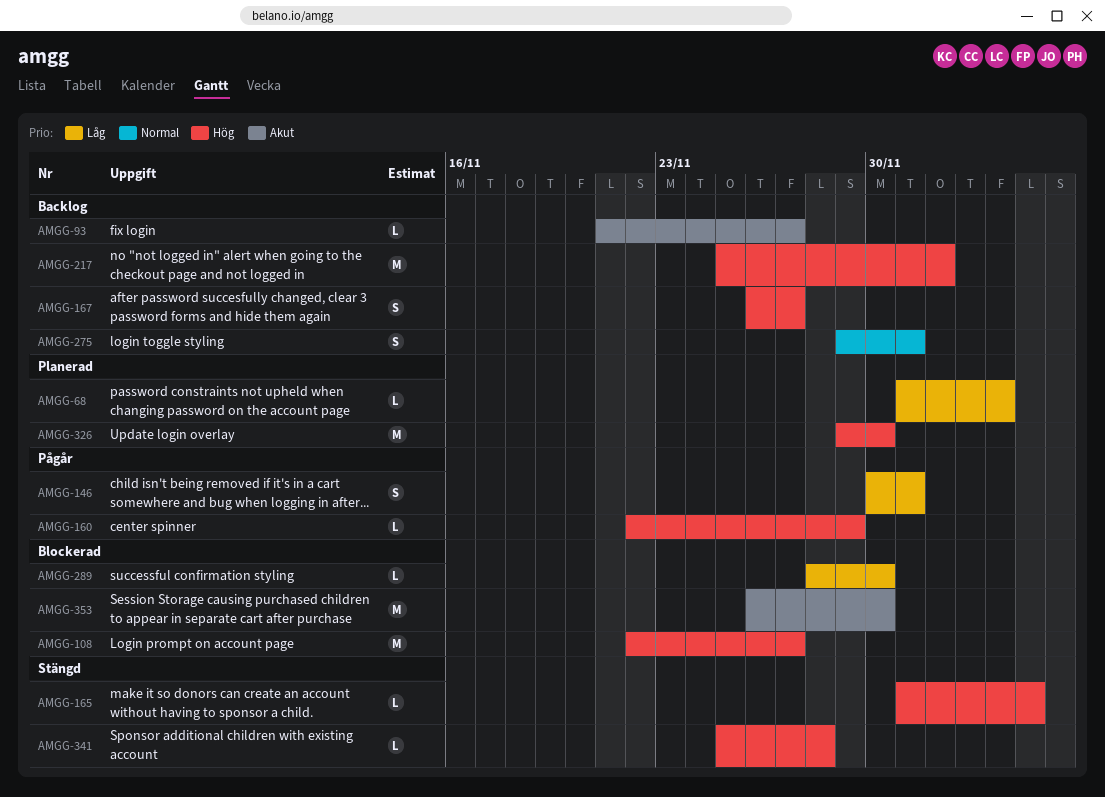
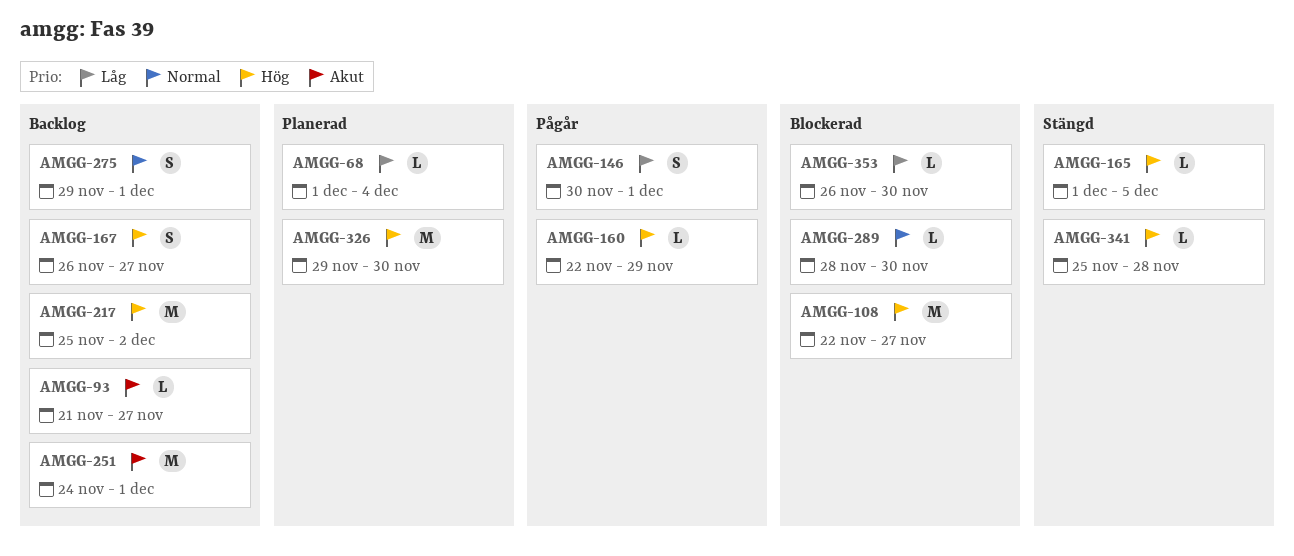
AMGG-251: none -> present
AMGG-289, priority: Låg -> Normal
AMGG-353, priority: Akut -> Låg
AMGG-353, estimate: M -> L

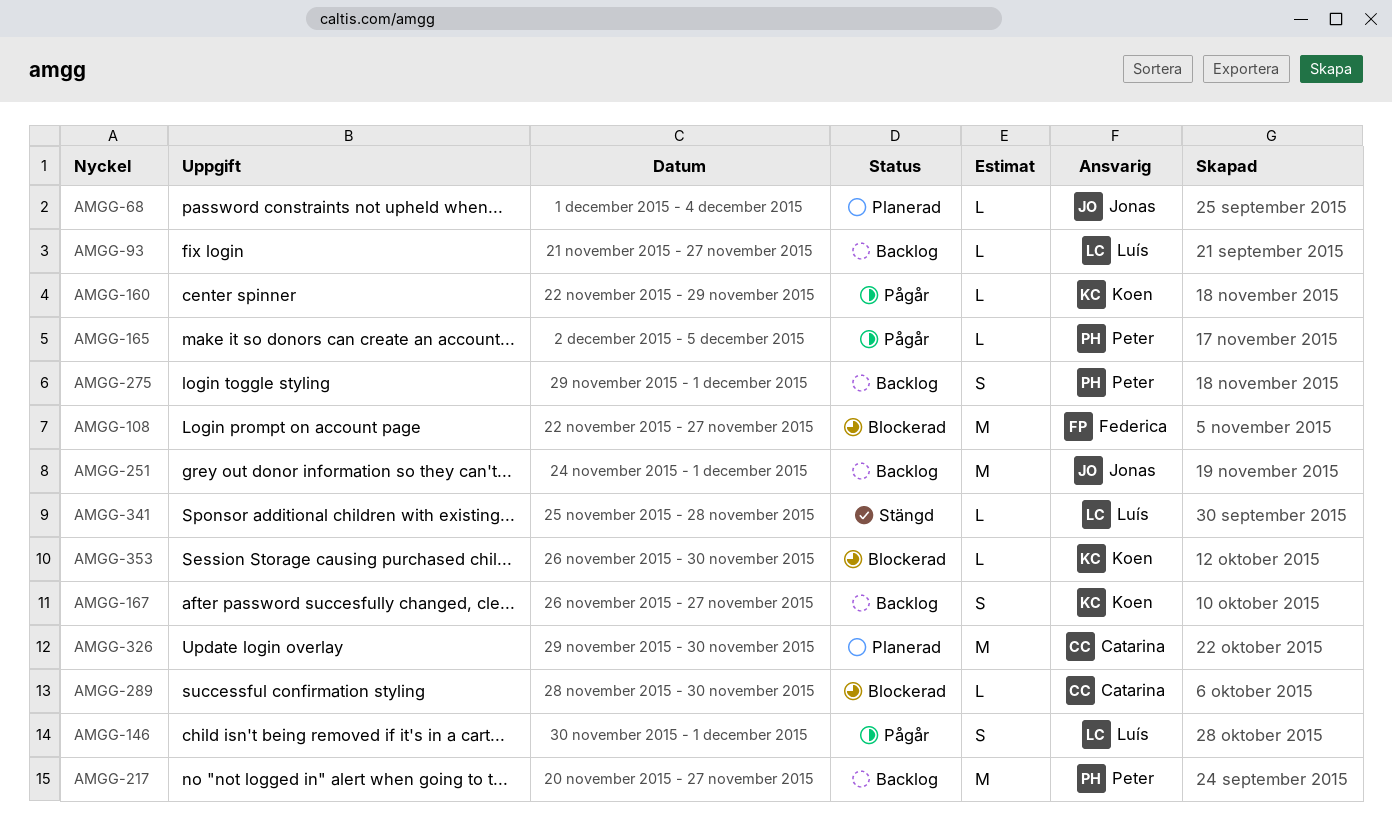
AMGG-165, status: Stängd -> Pågår
AMGG-165, start: Dec 1 -> Dec 2
AMGG-217, start: Nov 25 -> Nov 20
AMGG-217, due: Dec 2 -> Nov 27

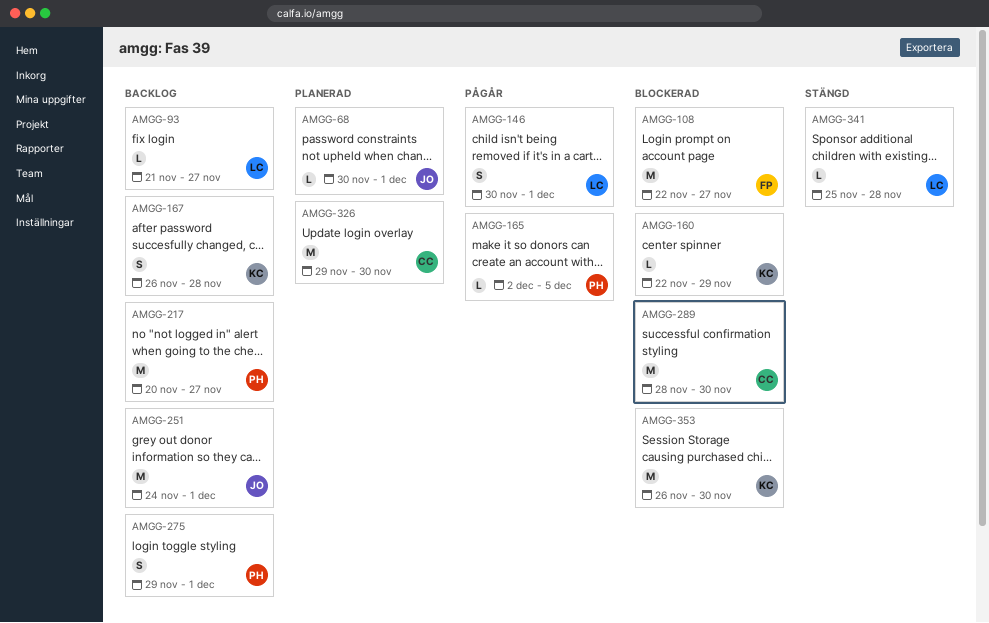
AMGG-68, start: Dec 1 -> Nov 30
AMGG-68, due: Dec 4 -> Dec 1
AMGG-160, status: Pågår -> Blockerad
AMGG-167, due: Nov 27 -> Nov 28
AMGG-289, estimate: L -> M
AMGG-353, estimate: L -> M

